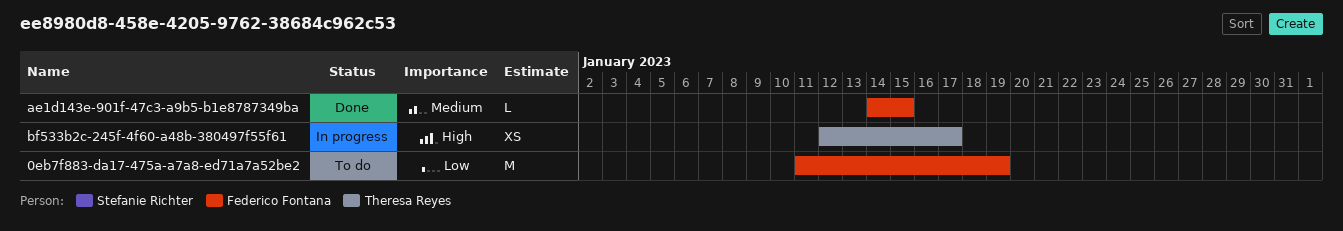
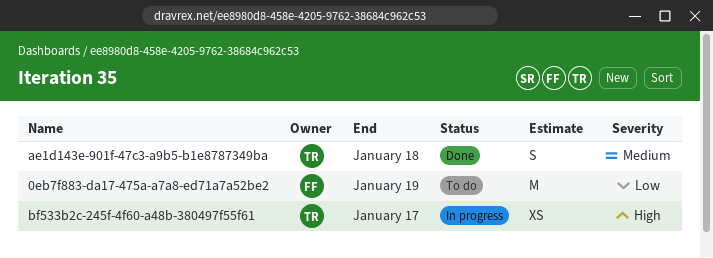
ae1d143e-901f-47c3-a9b5-b1e8787349ba, owner: Federico Fontana -> Theresa Reyes
ae1d143e-901f-47c3-a9b5-b1e8787349ba, estimate: L -> S
ae1d143e-901f-47c3-a9b5-b1e8787349ba, due: Jan 15 -> Jan 18

